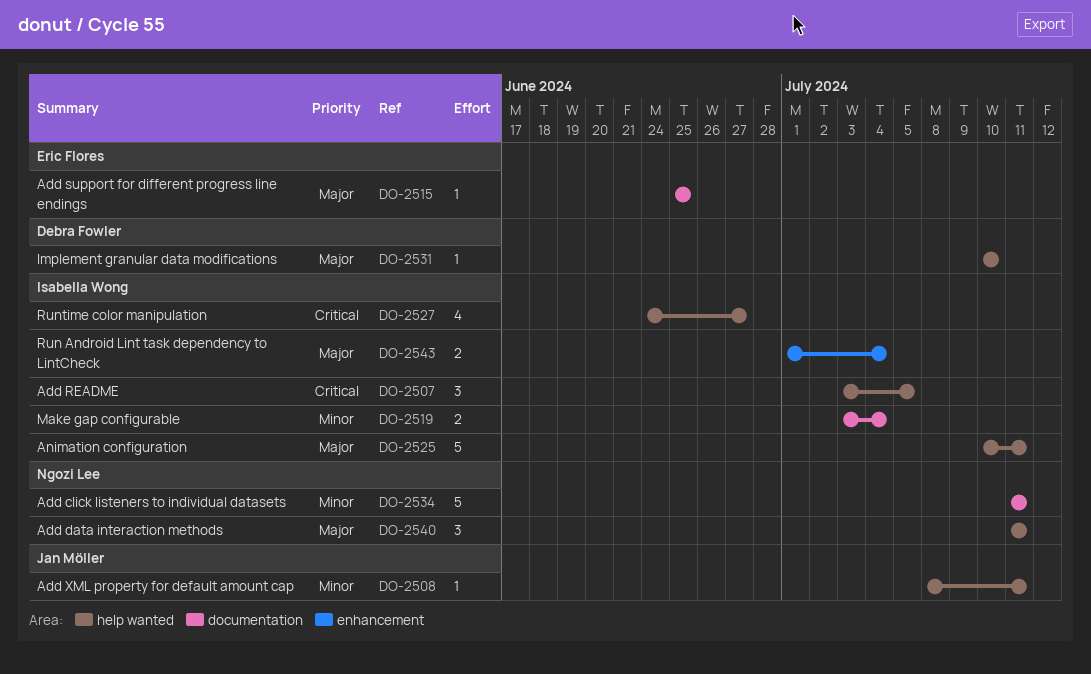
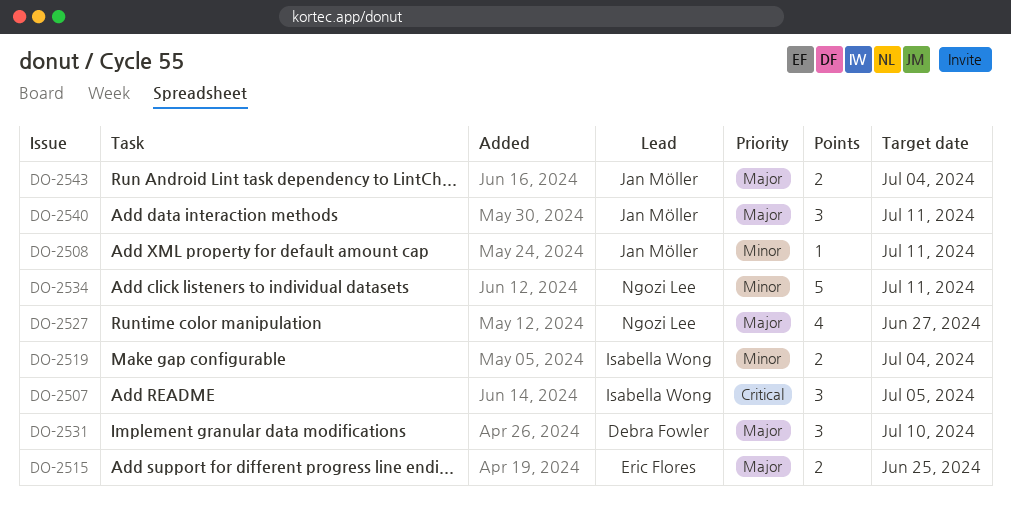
DO-2515, estimate: 1 -> 2
DO-2525: present -> none
DO-2527, owner: Isabella Wong -> Ngozi Lee
DO-2527, priority: Critical -> Major
DO-2531, estimate: 1 -> 3
DO-2540, owner: Ngozi Lee -> Jan Möller
DO-2543, owner: Isabella Wong -> Jan Möller

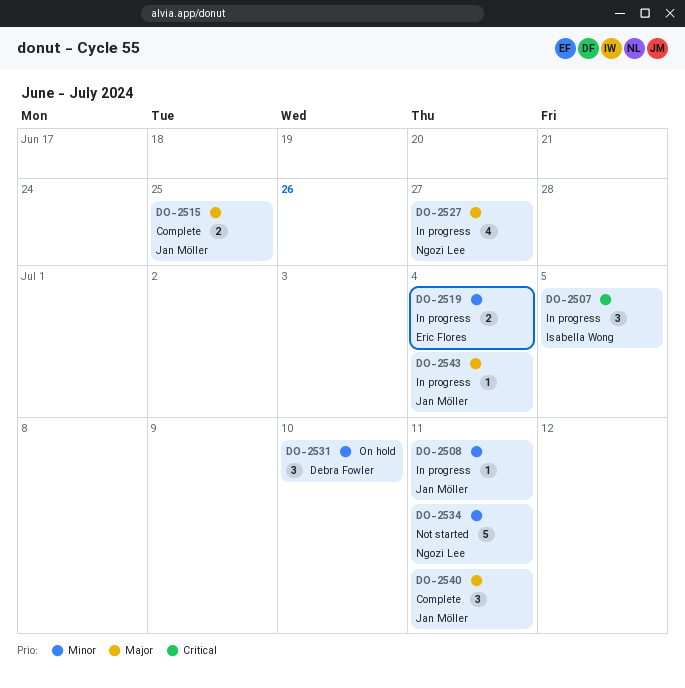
DO-2515, owner: Eric Flores -> Jan Möller
DO-2519, owner: Isabella Wong -> Eric Flores
DO-2531, priority: Major -> Minor
DO-2543, estimate: 2 -> 1

